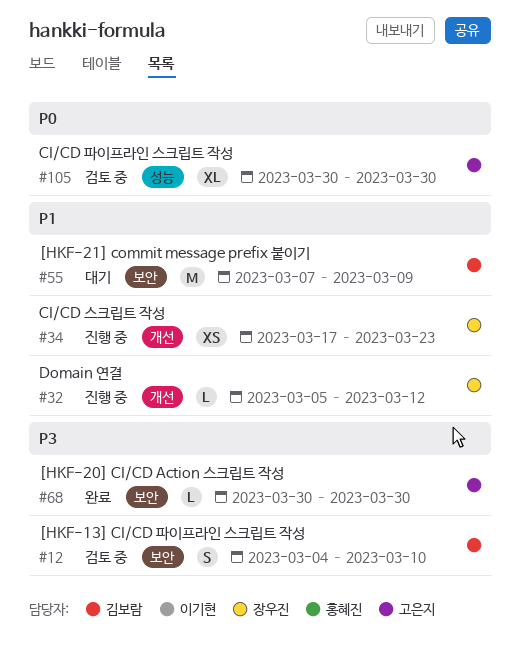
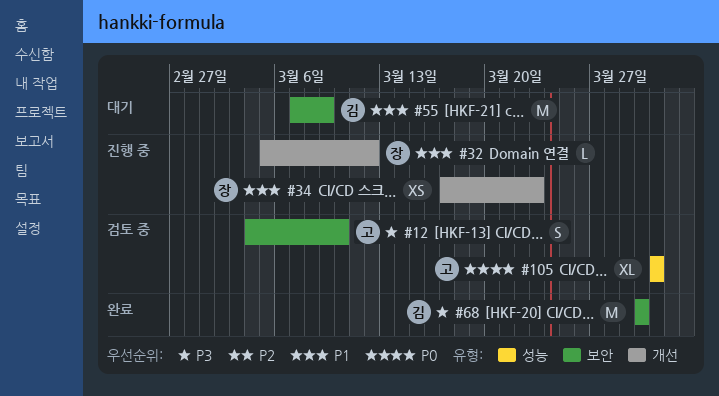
#12, owner: 김보람 -> 고은지
#68, owner: 고은지 -> 김보람
#68, estimate: L -> M
#105, start: Mar 30 -> Mar 31
#105, due: Mar 30 -> Mar 31

